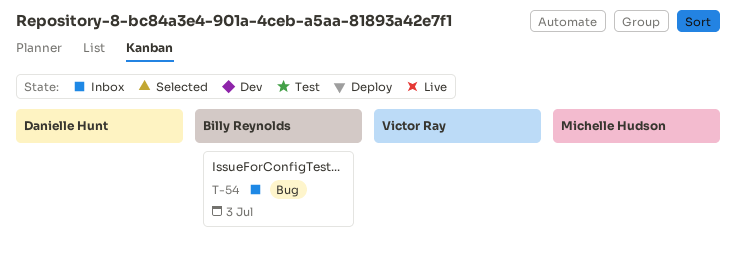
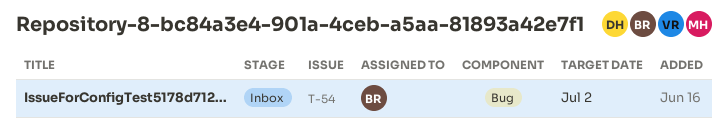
T-54, due: Jul 3 -> Jul 2

